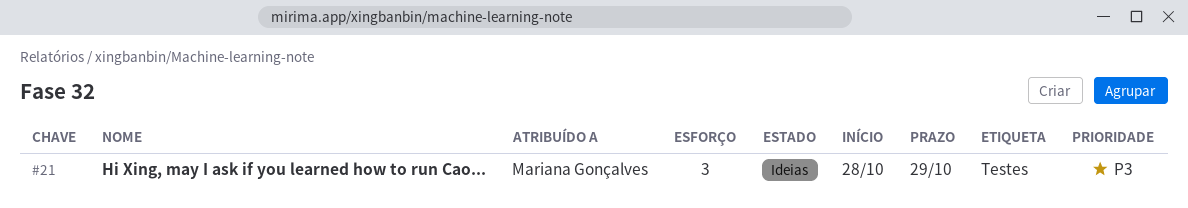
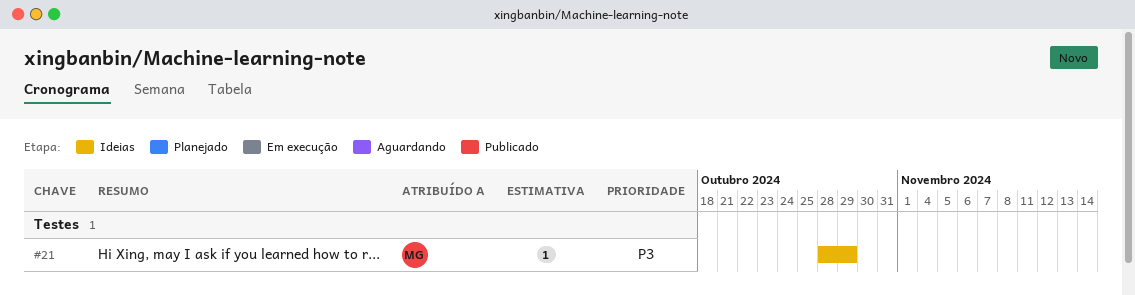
#21, estimate: 3 -> 1

